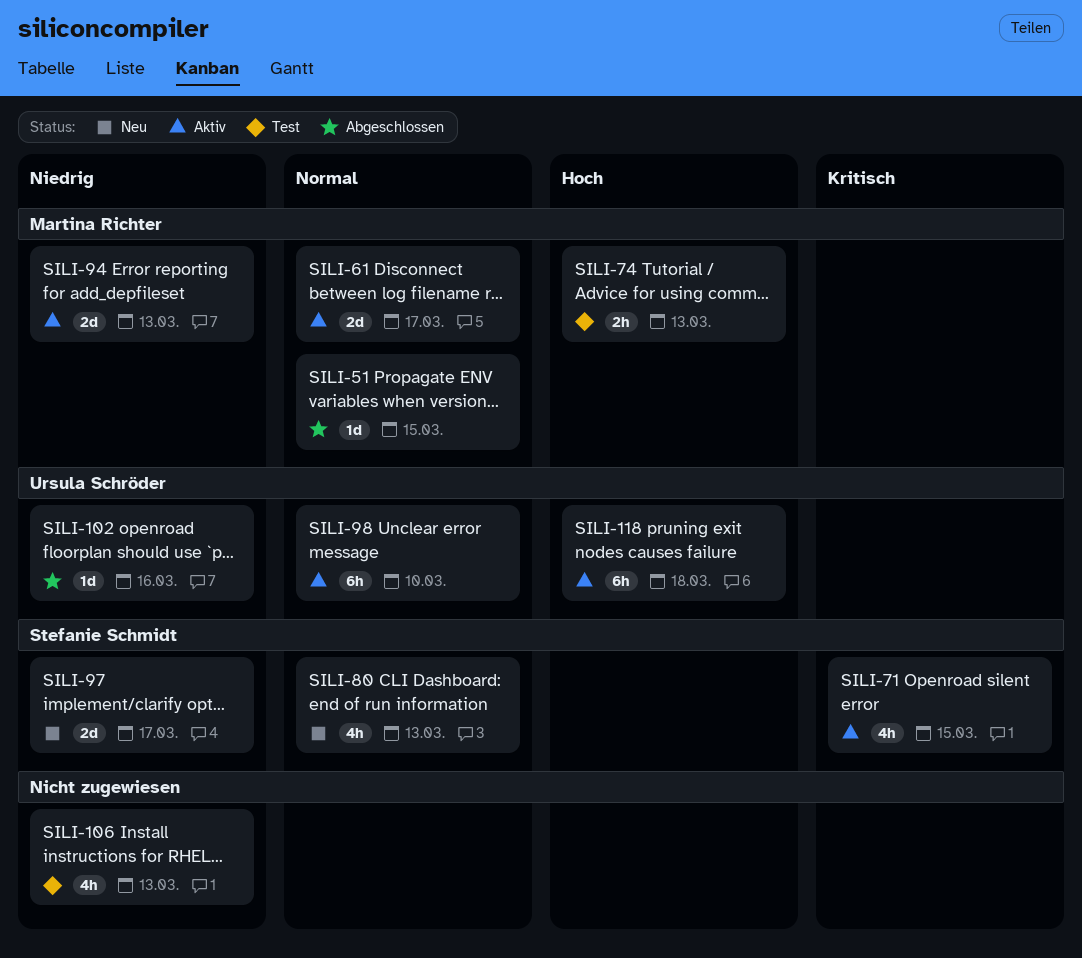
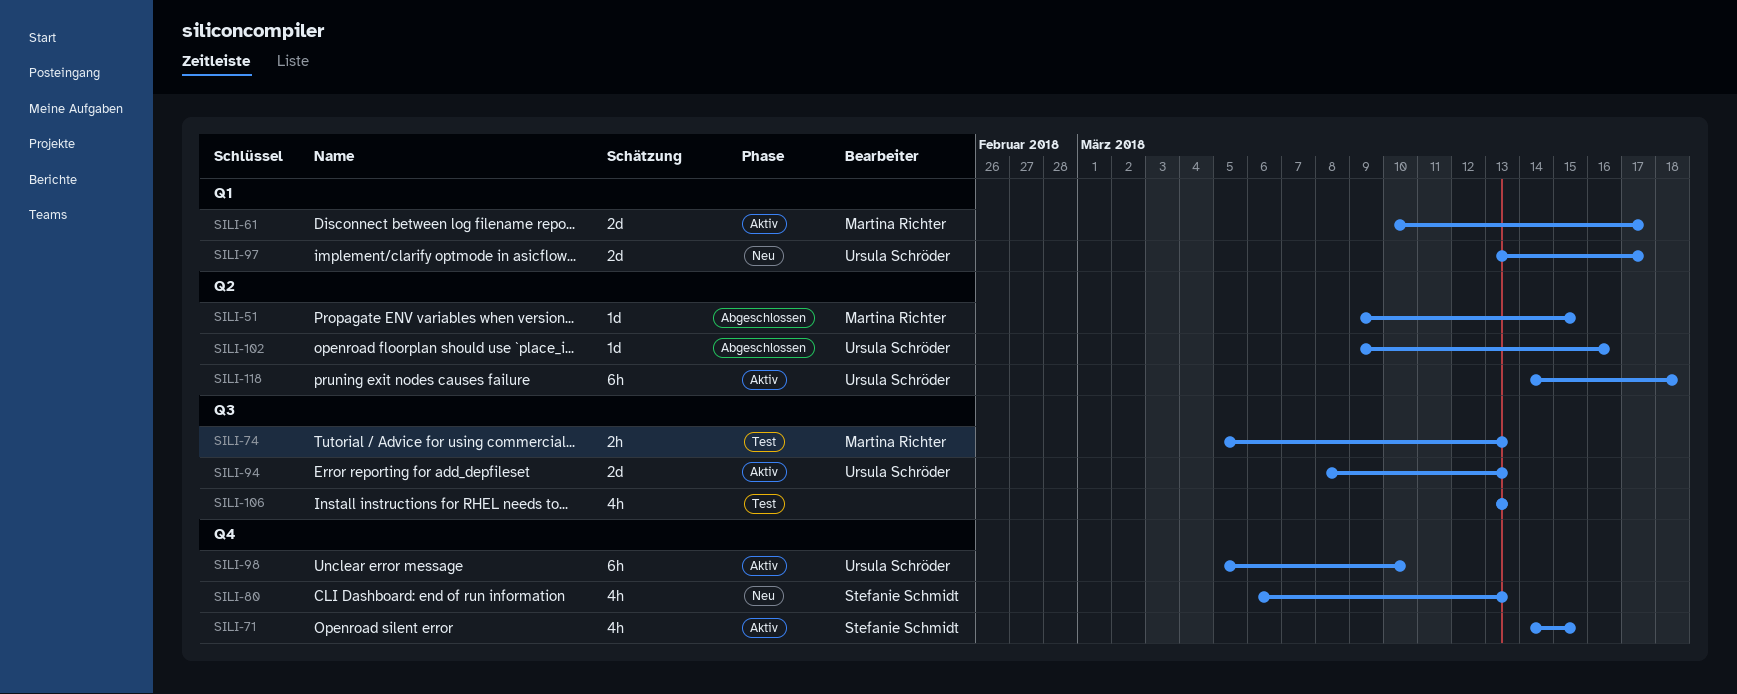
SILI-94, owner: Martina Richter -> Ursula Schröder
SILI-97, owner: Stefanie Schmidt -> Ursula Schröder

